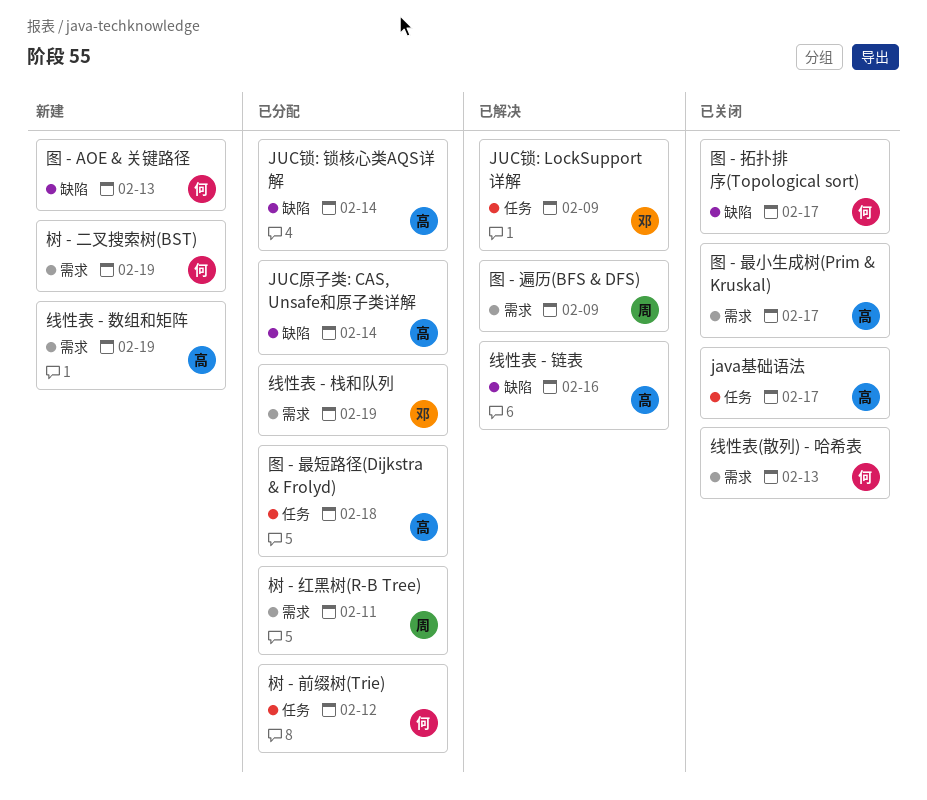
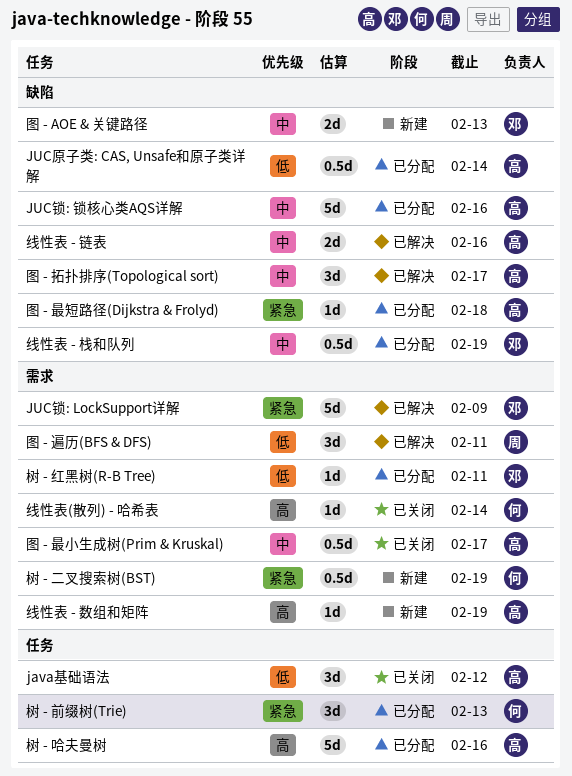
java基础语法, due: Feb 17 -> Feb 12
JUC锁: LockSupport详解, label: 任务 -> 需求
JUC锁: 锁核心类AQS详解, due: Feb 14 -> Feb 16
图 - AOE & 关键路径, owner: 何 -> 邓
图 - 拓扑排序(Topological sort), status: 已关闭 -> 已解决
图 - 拓扑排序(Topological sort), owner: 何 -> 高
图 - 最短路径(Dijkstra & Frolyd), label: 任务 -> 缺陷
图 - 遍历(BFS & DFS), due: Feb 9 -> Feb 11
树 - 前缀树(Trie), due: Feb 12 -> Feb 13
树 - 哈夫曼树: none -> present
树 - 红黑树(R-B Tree), owner: 周 -> 邓
线性表 - 栈和队列, label: 需求 -> 缺陷
线性表(散列) - 哈希表, due: Feb 13 -> Feb 14

